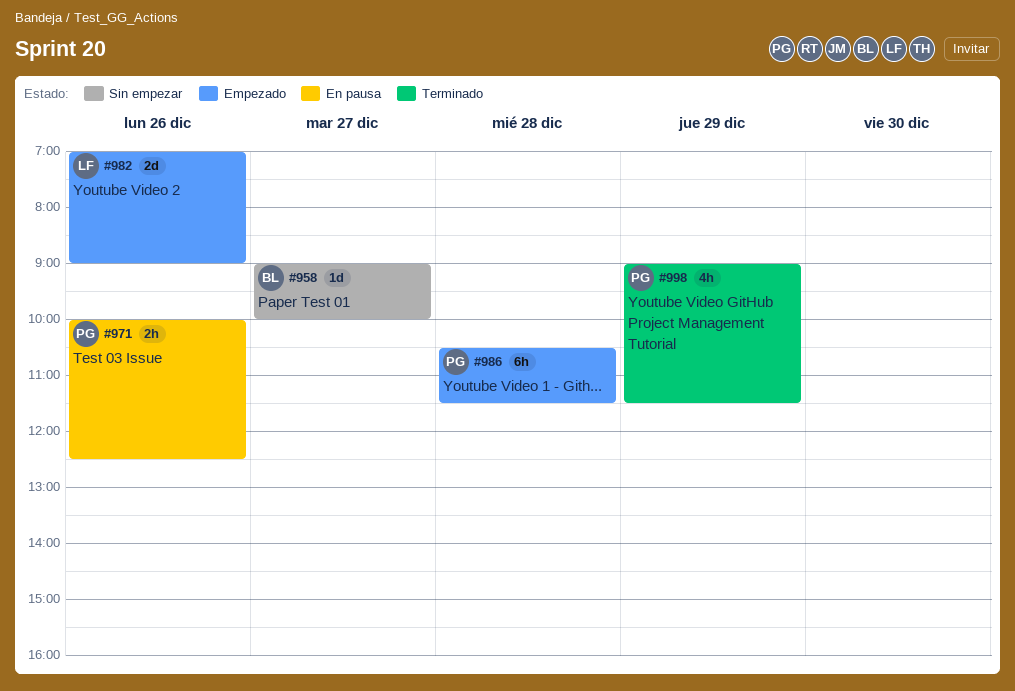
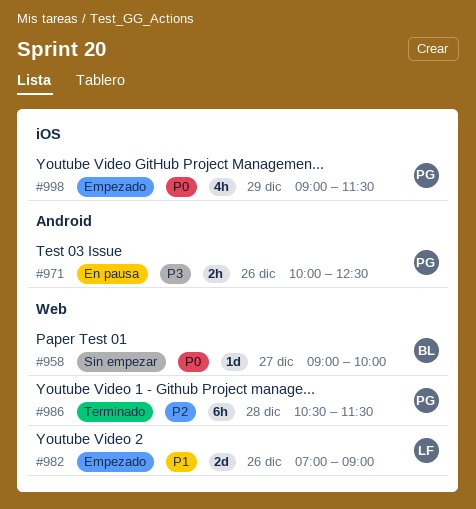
#986, status: Empezado -> Terminado
#998, status: Terminado -> Empezado

